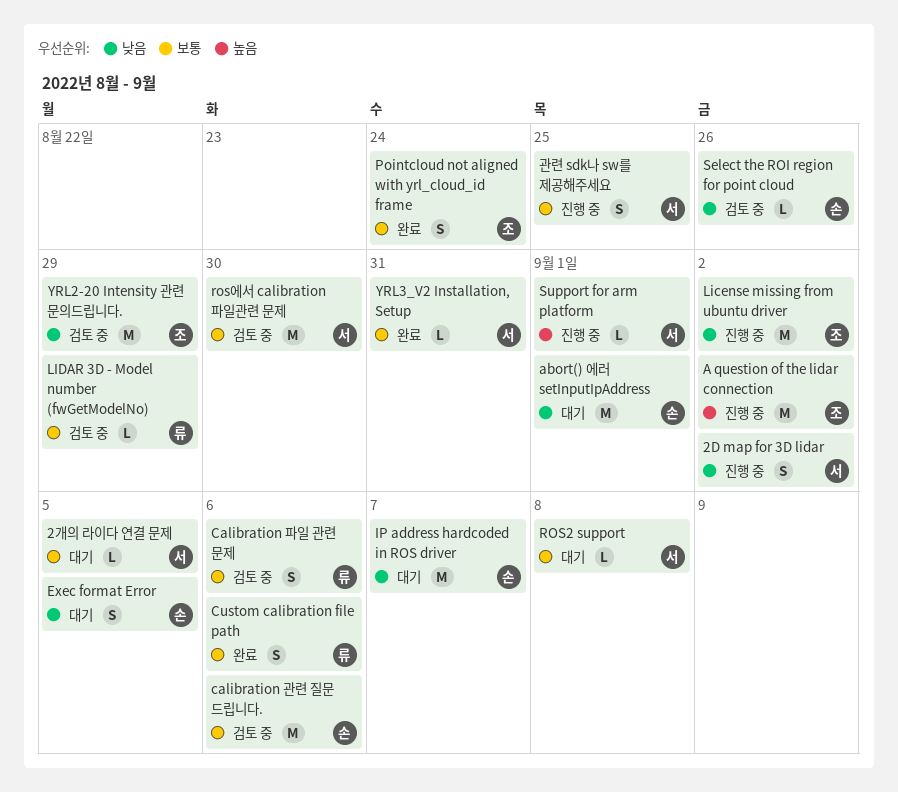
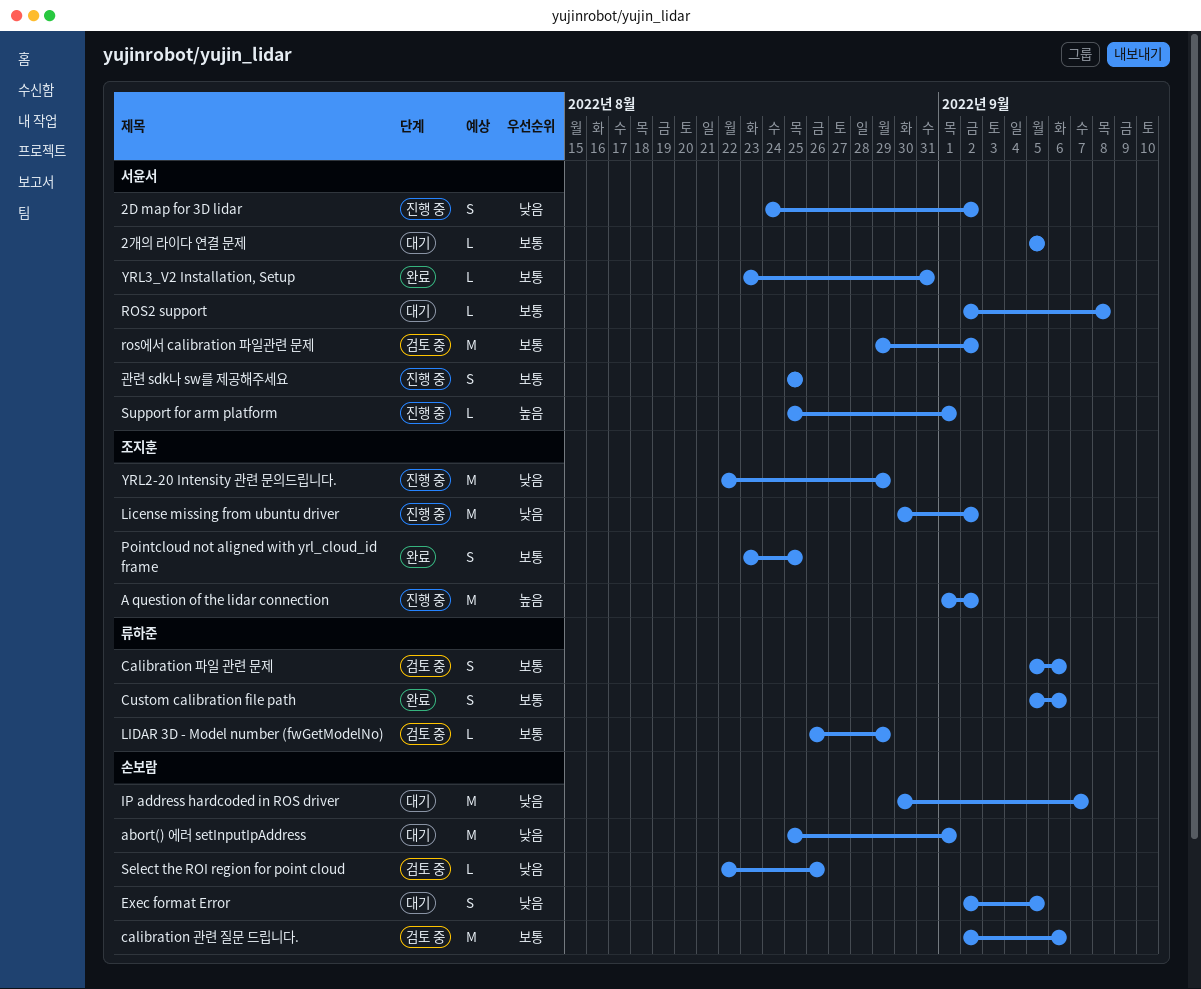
Pointcloud not aligned with yrl_cloud_id frame, due: Aug 24 -> Aug 25
ros에서 calibration 파일관련 문제, due: Aug 30 -> Sep 2
YRL2-20 Intensity 관련 문의드립니다., status: 검토 중 -> 진행 중

